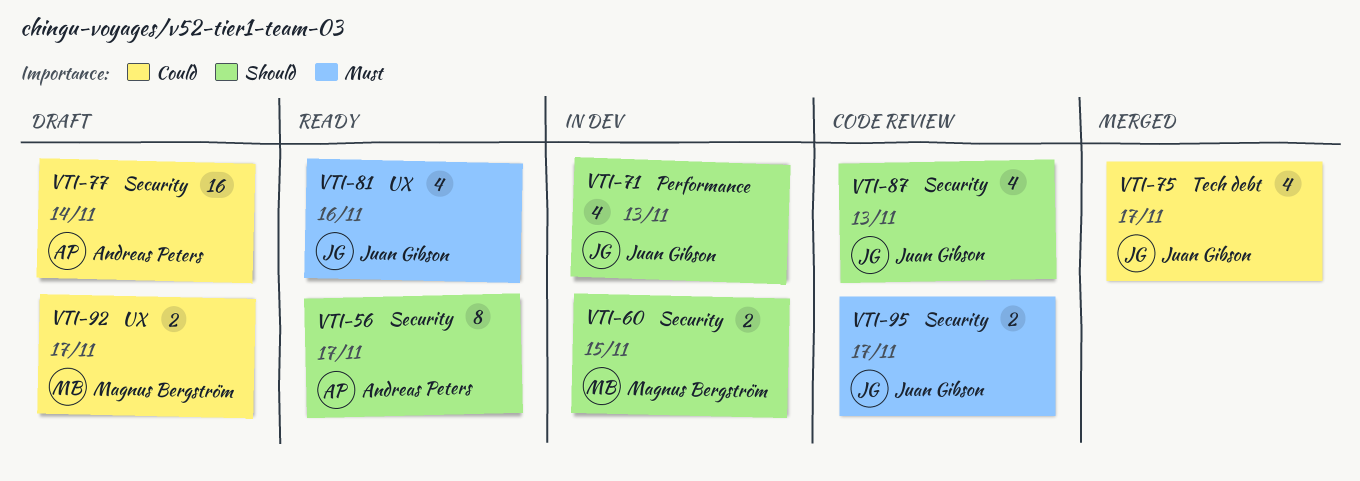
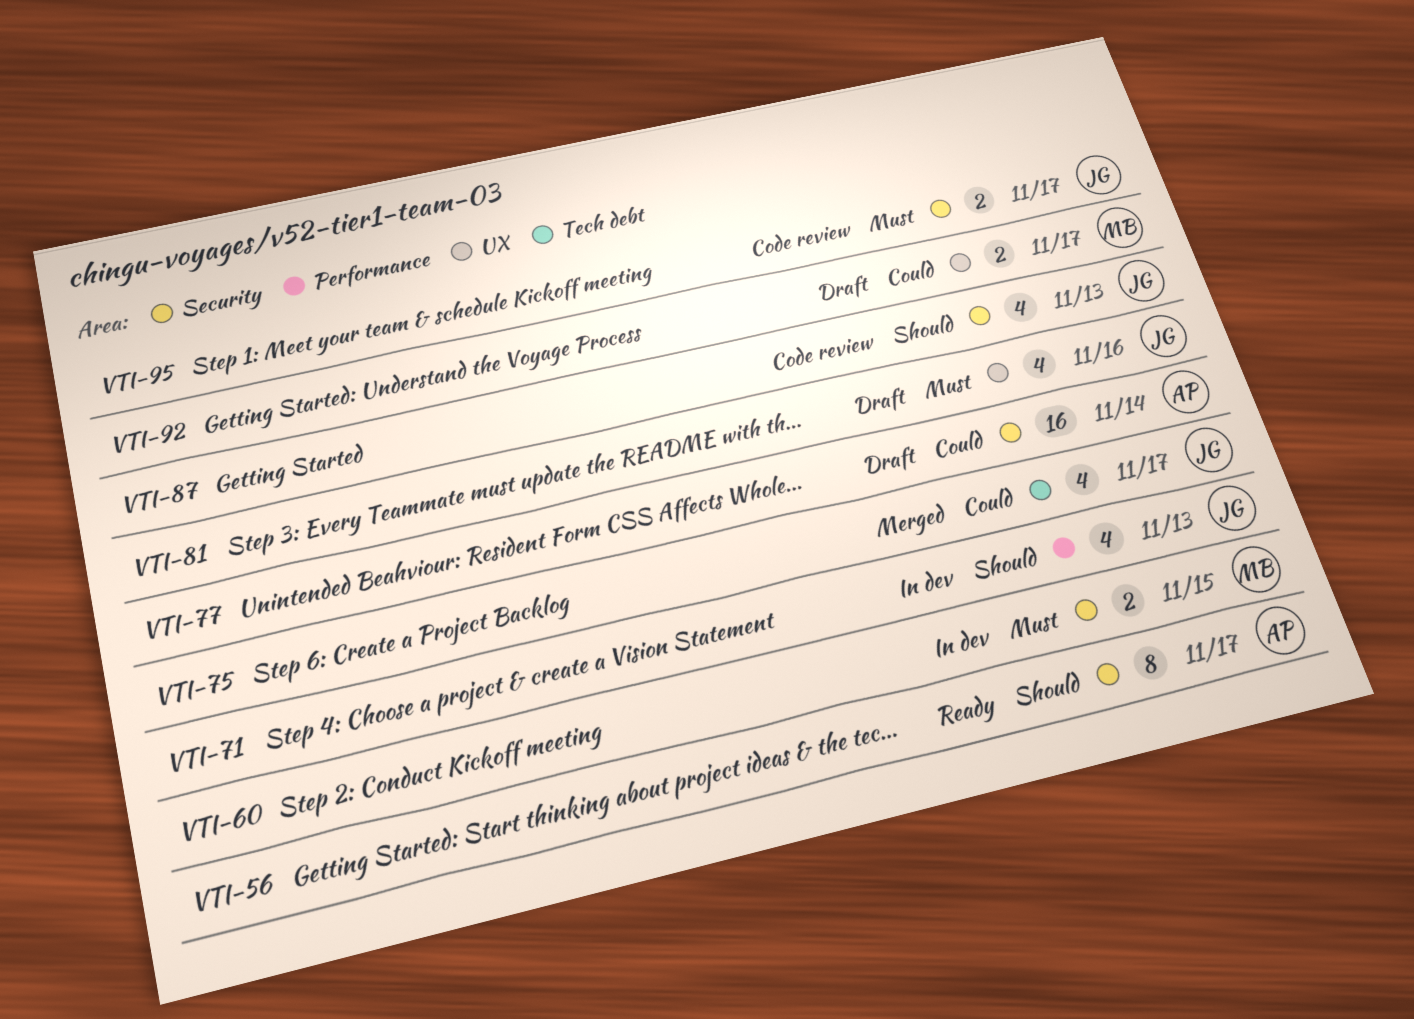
VTI-60, priority: Should -> Must
VTI-81, status: Ready -> Draft

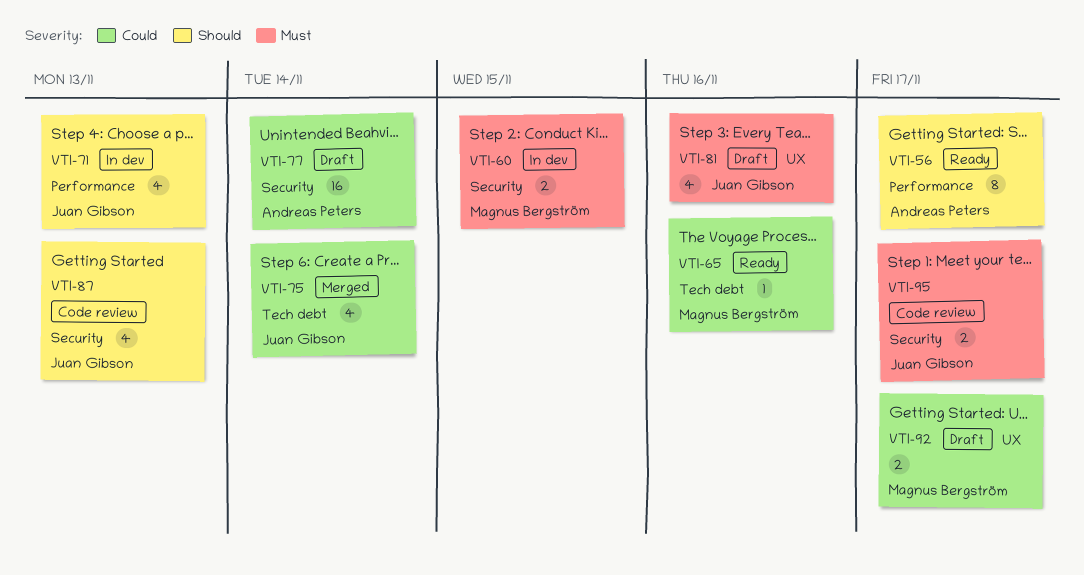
VTI-56, label: Security -> Performance
VTI-65: none -> present
VTI-75, due: Nov 17 -> Nov 14

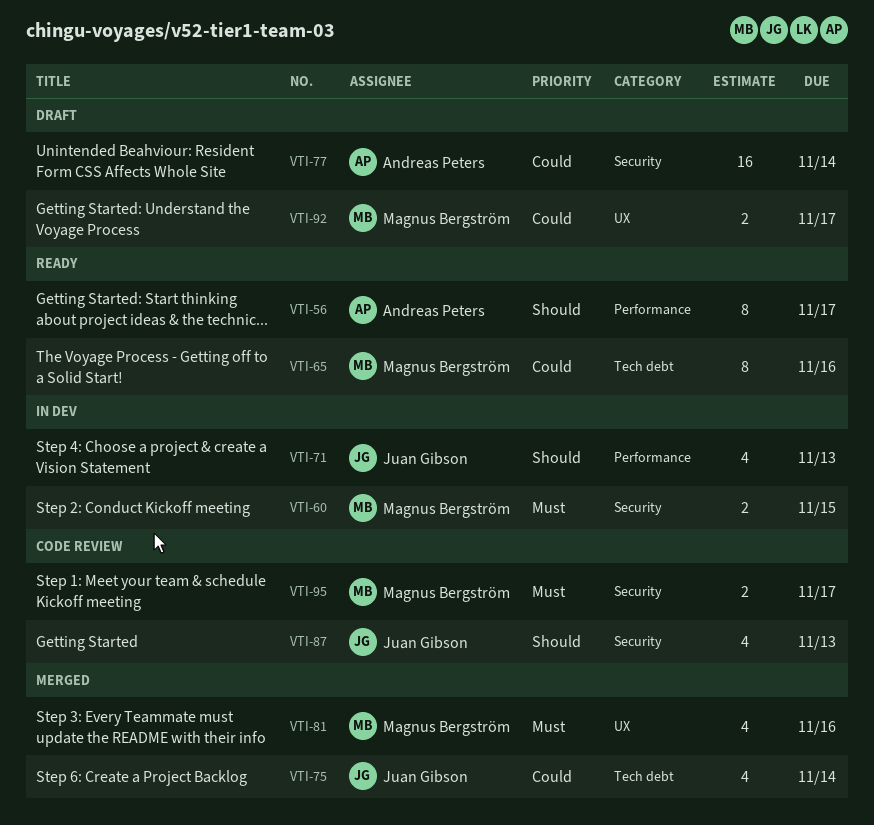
VTI-65, estimate: 1 -> 8
VTI-81, status: Draft -> Merged
VTI-81, owner: Juan Gibson -> Magnus Bergström
VTI-95, owner: Juan Gibson -> Magnus Bergström

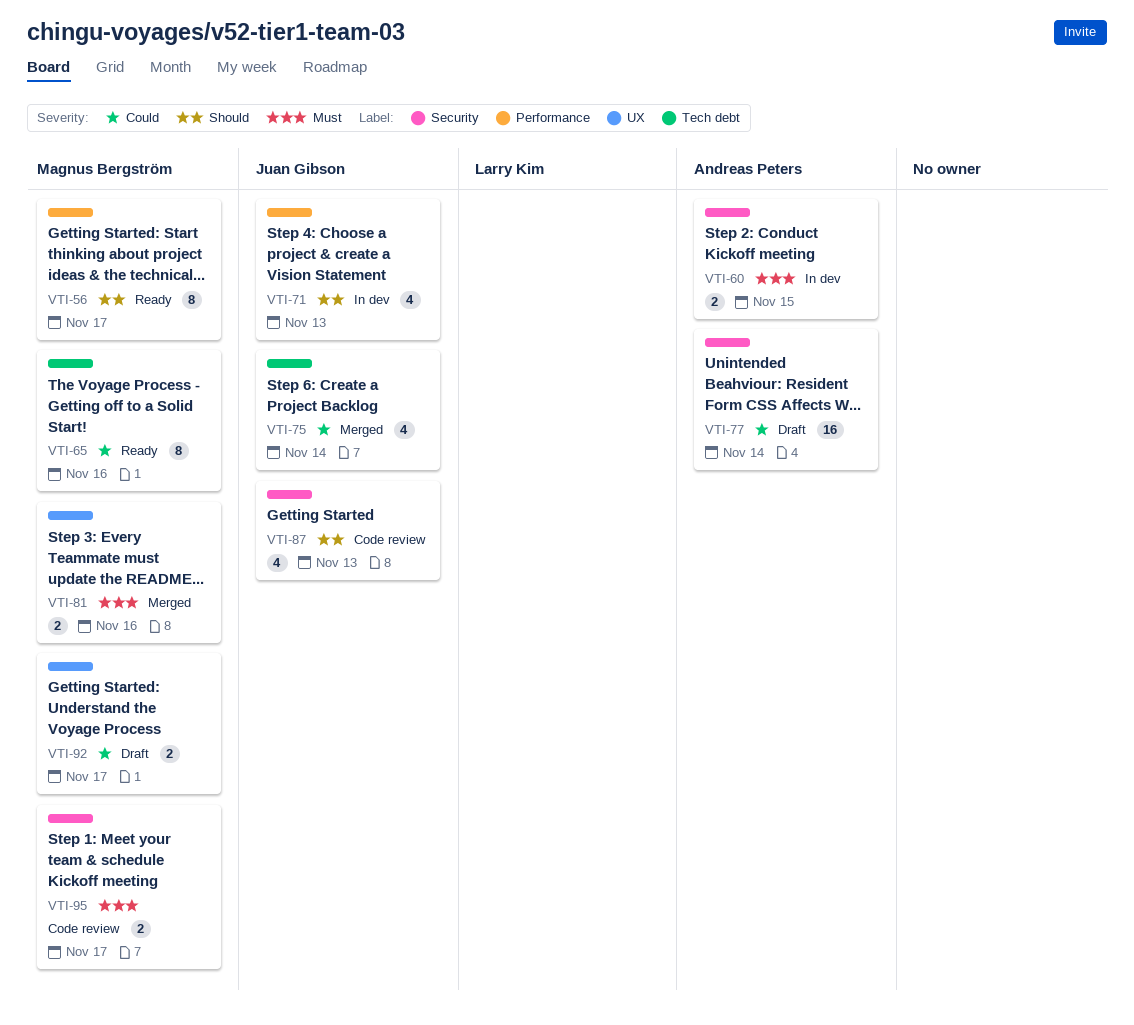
VTI-56, owner: Andreas Peters -> Magnus Bergström
VTI-60, owner: Magnus Bergström -> Andreas Peters
VTI-81, estimate: 4 -> 2

